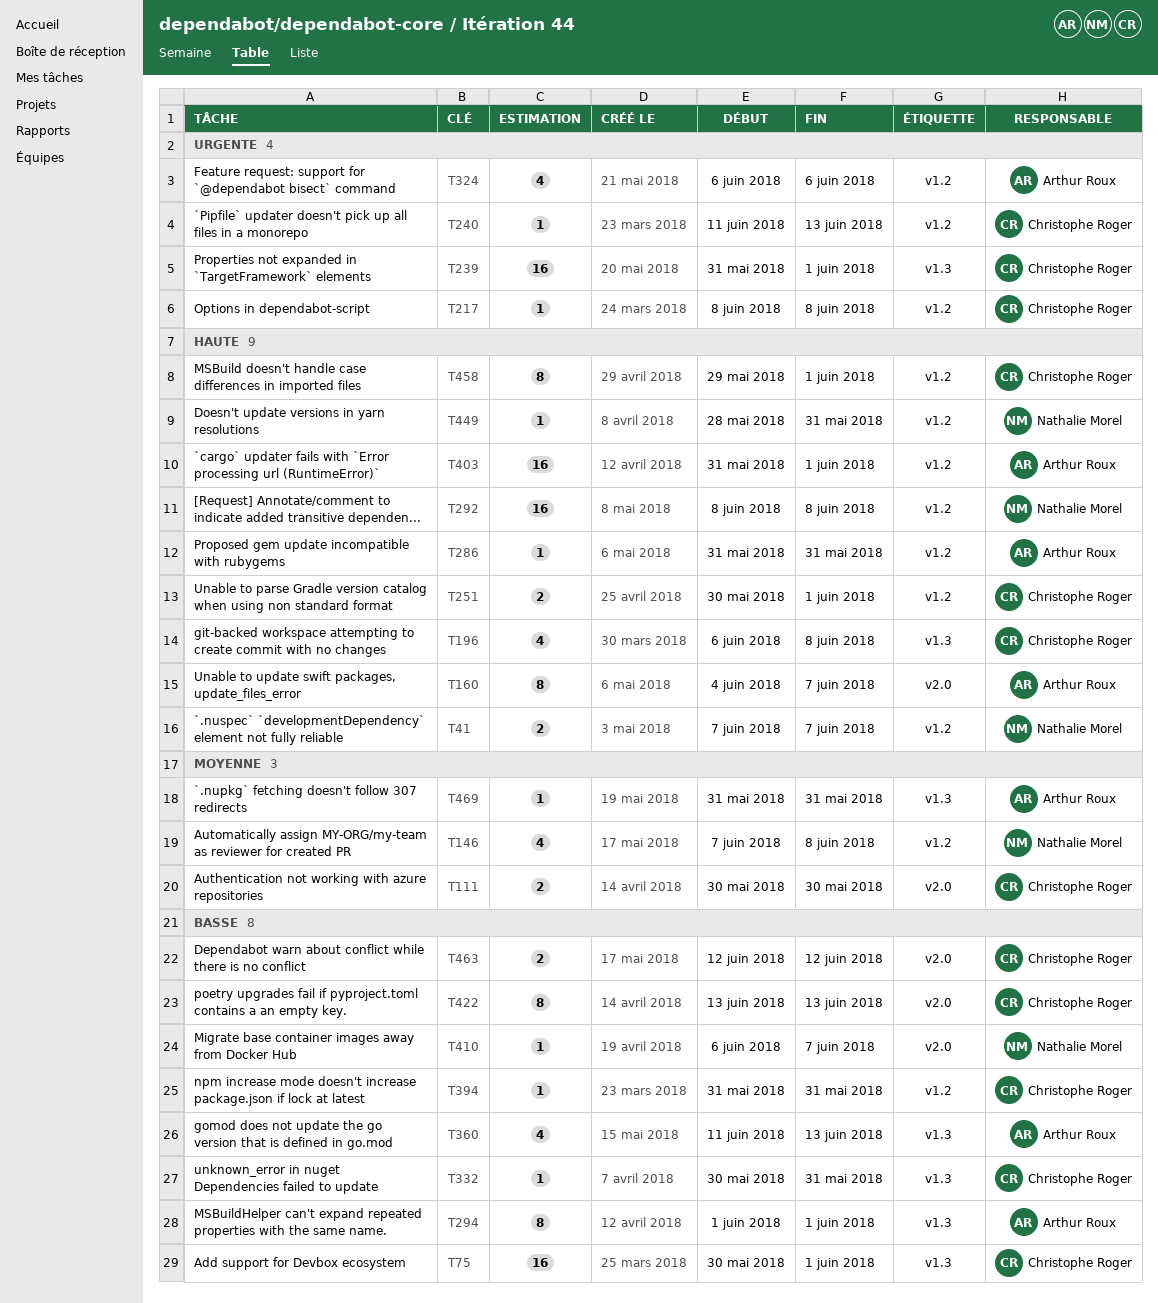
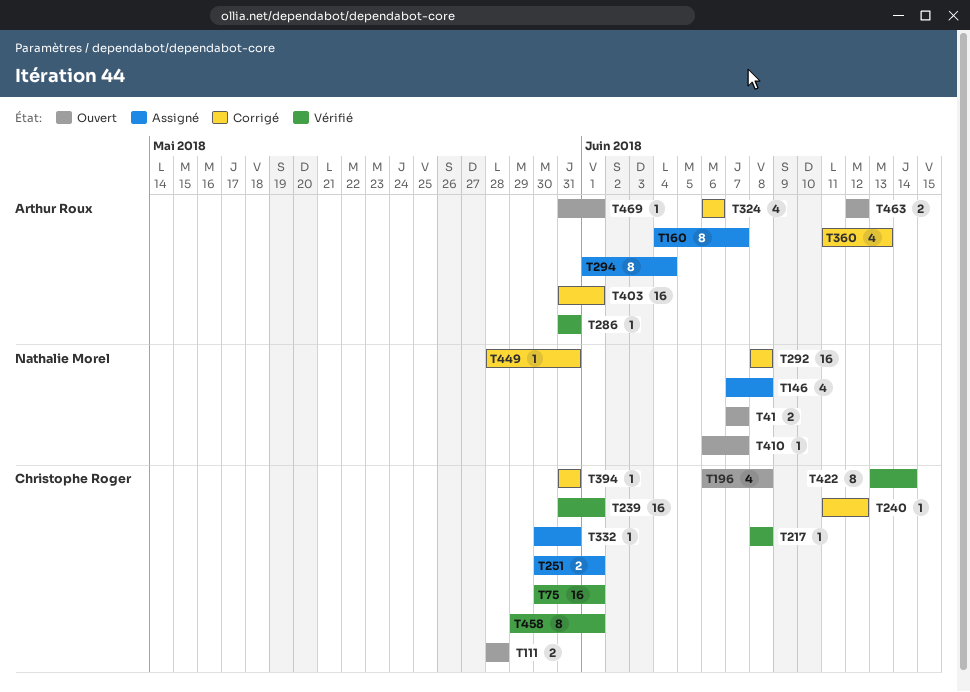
T111, start: May 30 -> May 28
T111, due: May 30 -> May 28
T240, due: Jun 13 -> Jun 12
T294, due: Jun 1 -> Jun 4
T422, due: Jun 13 -> Jun 14
T463, owner: Christophe Roger -> Arthur Roux
T469, due: May 31 -> Jun 1

